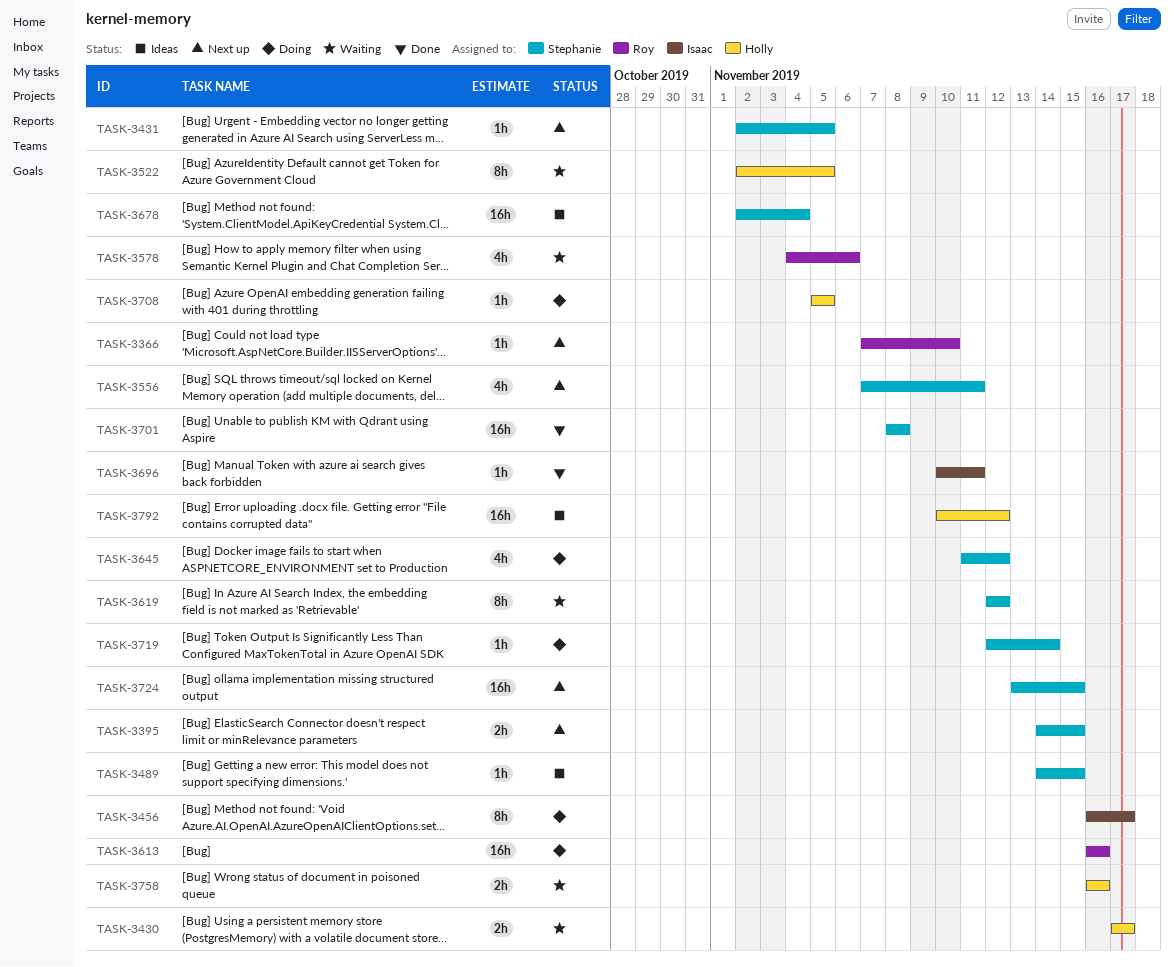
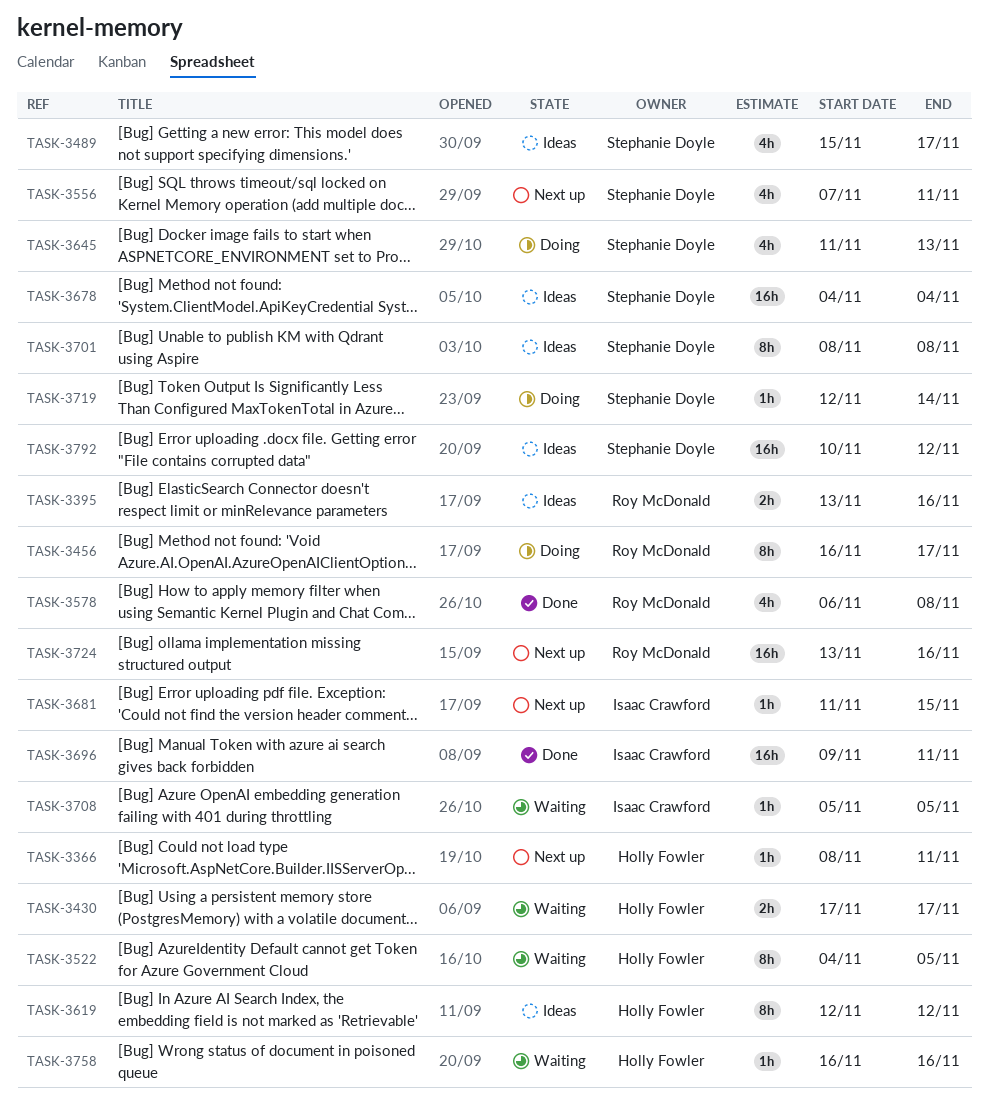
TASK-3366, owner: Roy McDonald -> Holly Fowler
TASK-3366, start: Nov 7 -> Nov 8
TASK-3366, due: Nov 10 -> Nov 11
TASK-3395, status: Next up -> Ideas
TASK-3395, owner: Stephanie Doyle -> Roy McDonald
TASK-3395, start: Nov 14 -> Nov 13
TASK-3395, due: Nov 15 -> Nov 16
TASK-3431: present -> none
TASK-3456, owner: Isaac Crawford -> Roy McDonald
TASK-3489, estimate: 1h -> 4h
TASK-3489, start: Nov 14 -> Nov 15
TASK-3489, due: Nov 15 -> Nov 17
TASK-3522, start: Nov 2 -> Nov 4
TASK-3578, status: Waiting -> Done
TASK-3578, start: Nov 4 -> Nov 6
TASK-3578, due: Nov 6 -> Nov 8
TASK-3613: present -> none
TASK-3619, status: Waiting -> Ideas
TASK-3619, owner: Stephanie Doyle -> Holly Fowler
TASK-3645, due: Nov 12 -> Nov 13
TASK-3678, start: Nov 2 -> Nov 4
TASK-3681: none -> present
TASK-3696, estimate: 1h -> 16h
TASK-3696, start: Nov 10 -> Nov 9
TASK-3701, status: Done -> Ideas
TASK-3701, estimate: 16h -> 8h
TASK-3708, status: Doing -> Waiting
TASK-3708, owner: Holly Fowler -> Isaac Crawford
TASK-3724, owner: Stephanie Doyle -> Roy McDonald
TASK-3724, due: Nov 15 -> Nov 16
TASK-3758, estimate: 2h -> 1h
TASK-3792, owner: Holly Fowler -> Stephanie Doyle

